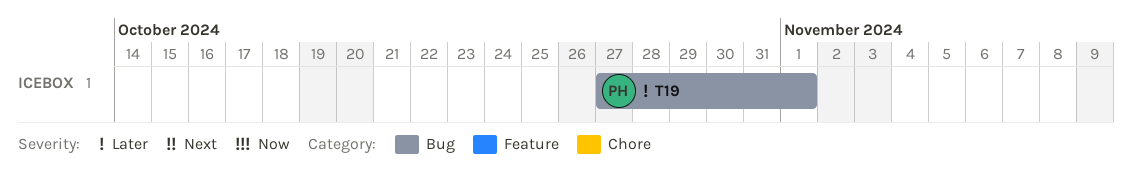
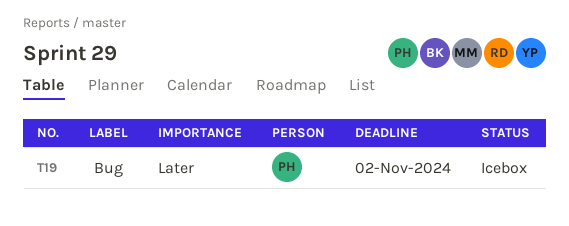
T19, due: Nov 1 -> Nov 2

